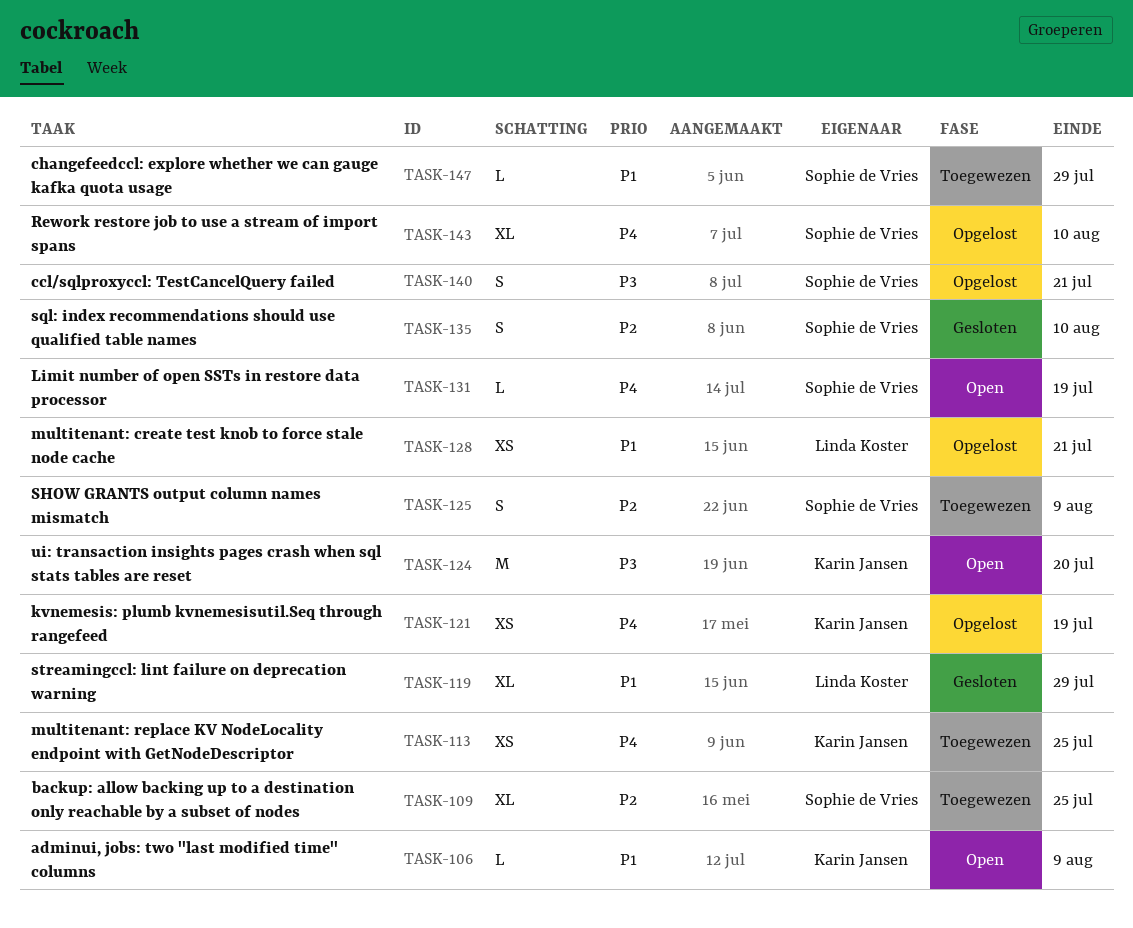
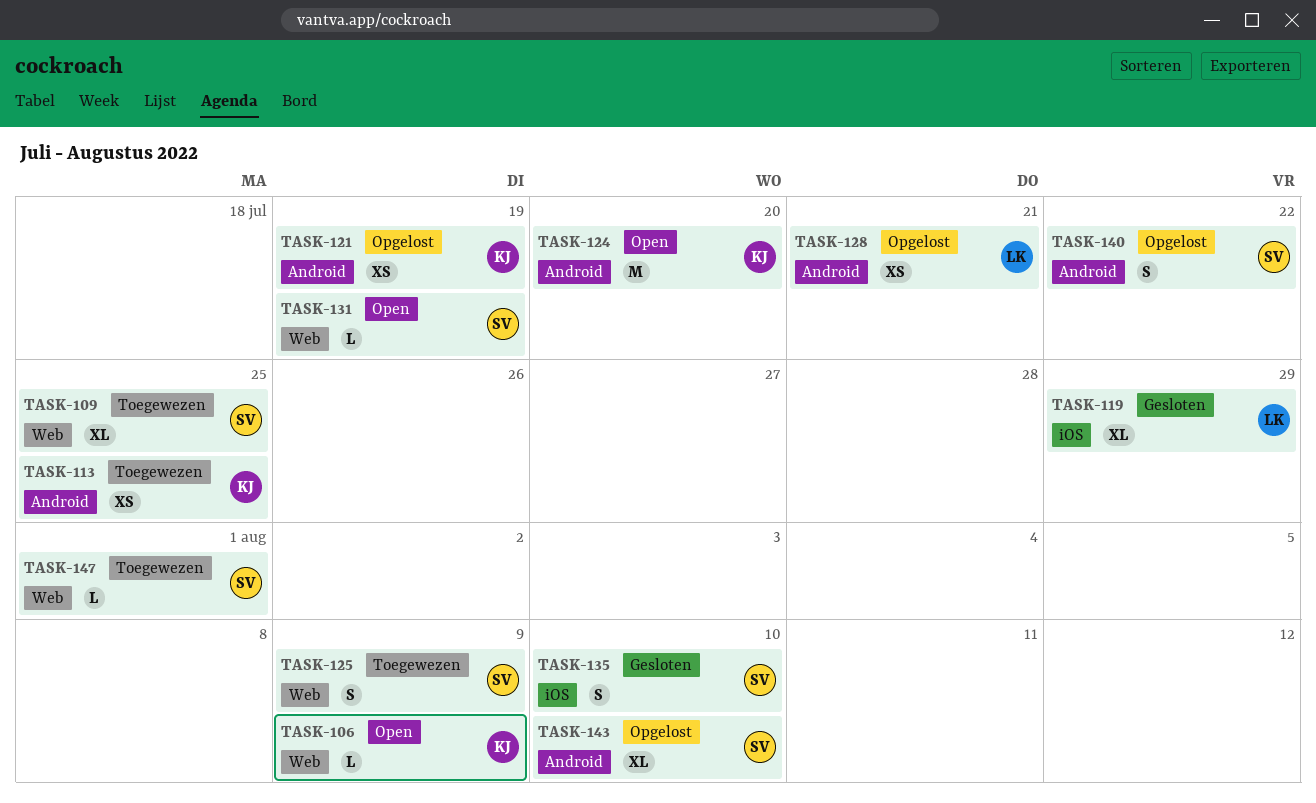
TASK-140, due: Jul 21 -> Jul 22
TASK-147, due: Jul 29 -> Aug 1

